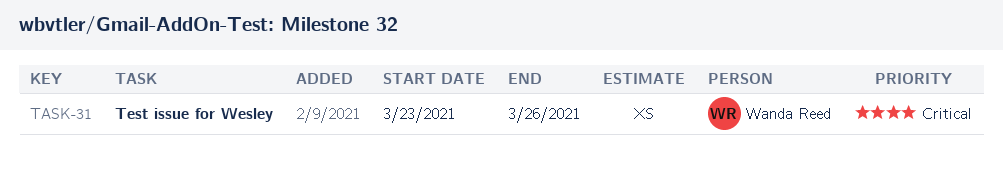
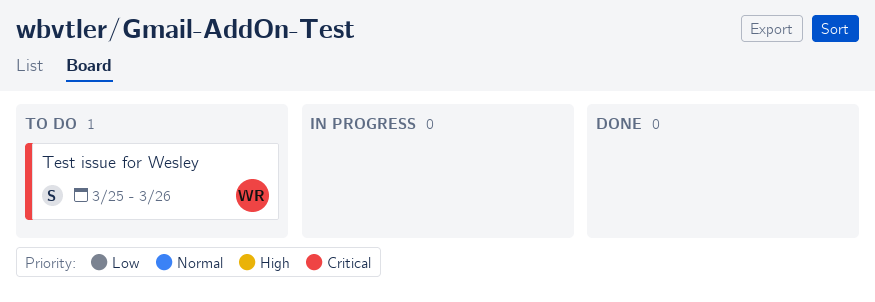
Test issue for Wesley, estimate: XS -> S
Test issue for Wesley, start: Mar 23 -> Mar 25

